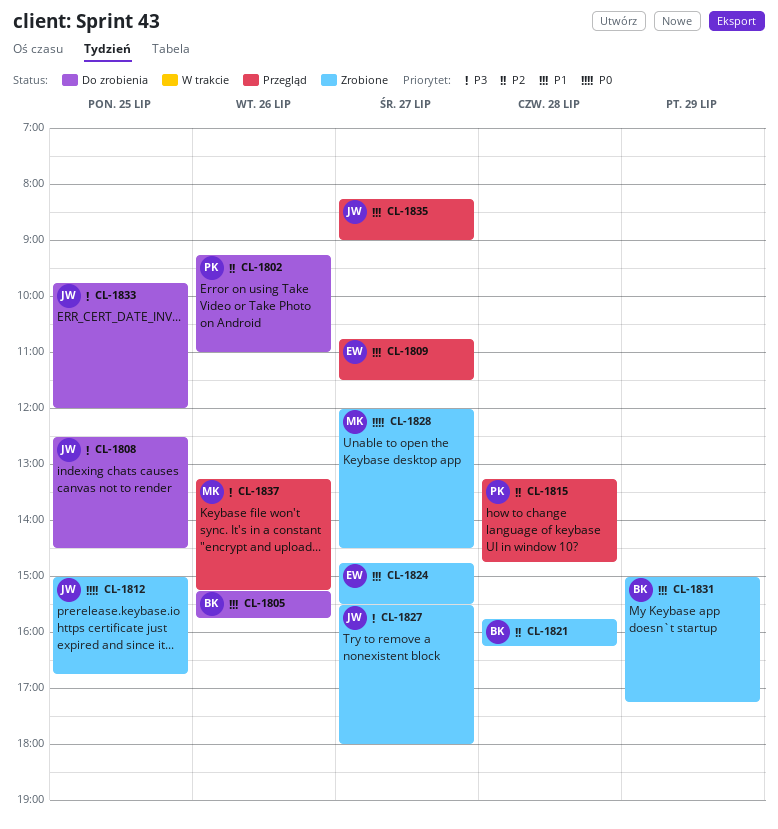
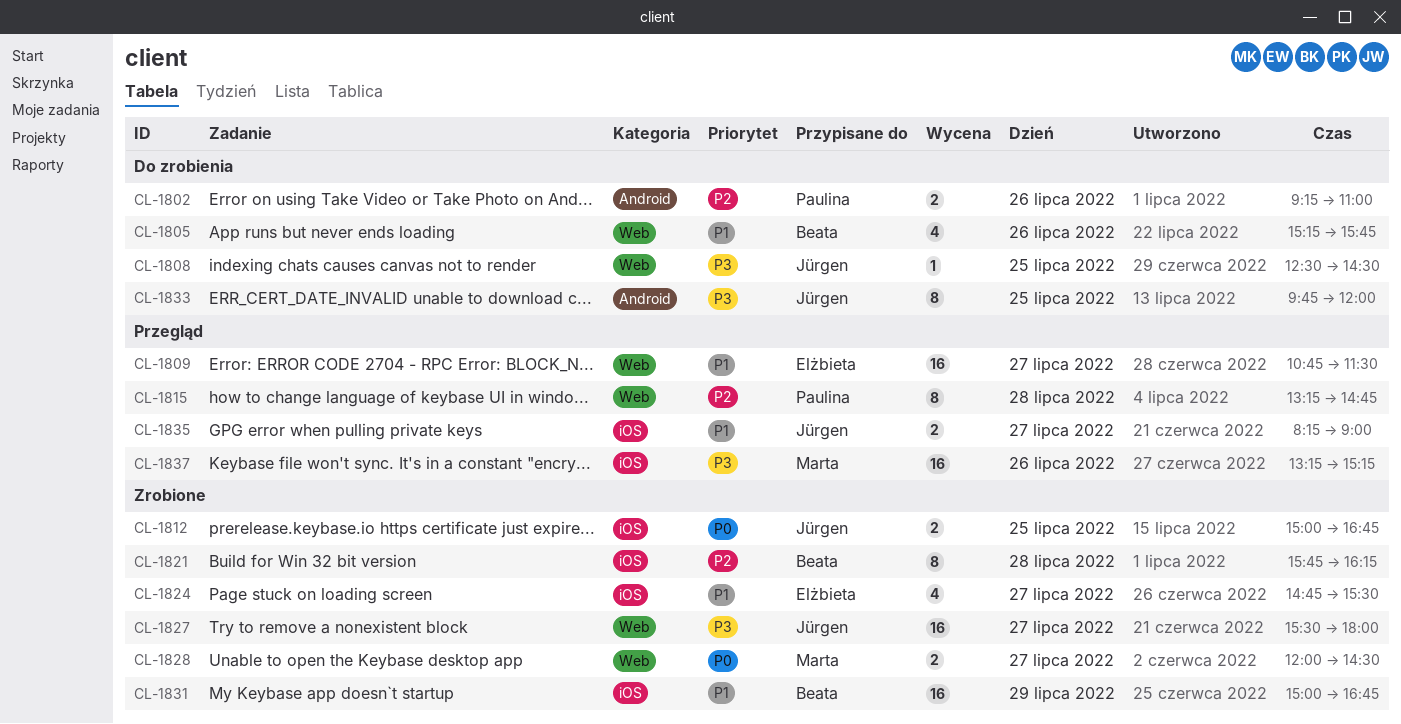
CL-1831, ends: 17:15 -> 16:45

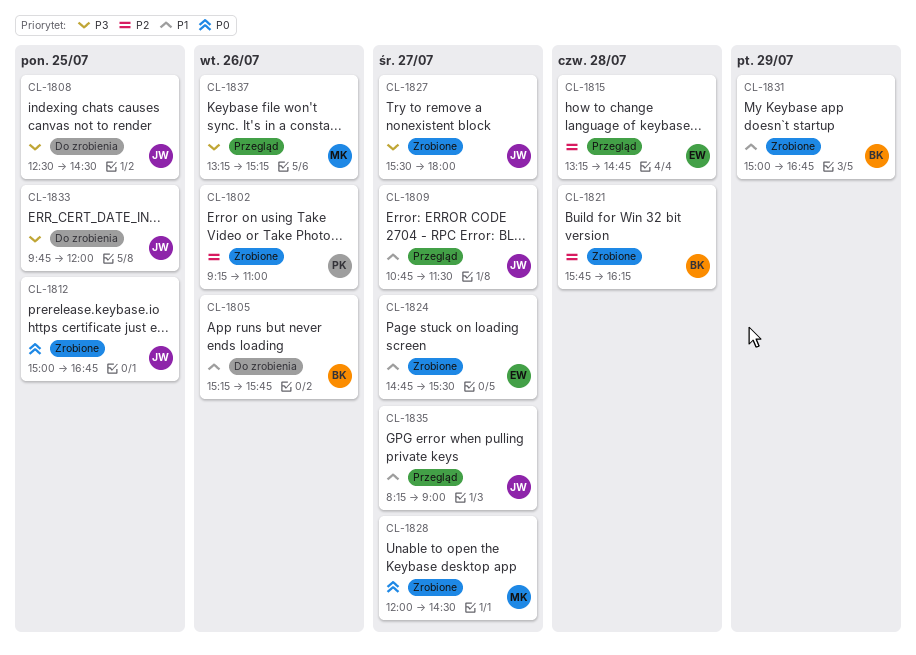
CL-1802, status: Do zrobienia -> Zrobione
CL-1809, owner: Elżbieta -> Jürgen
CL-1815, owner: Paulina -> Elżbieta

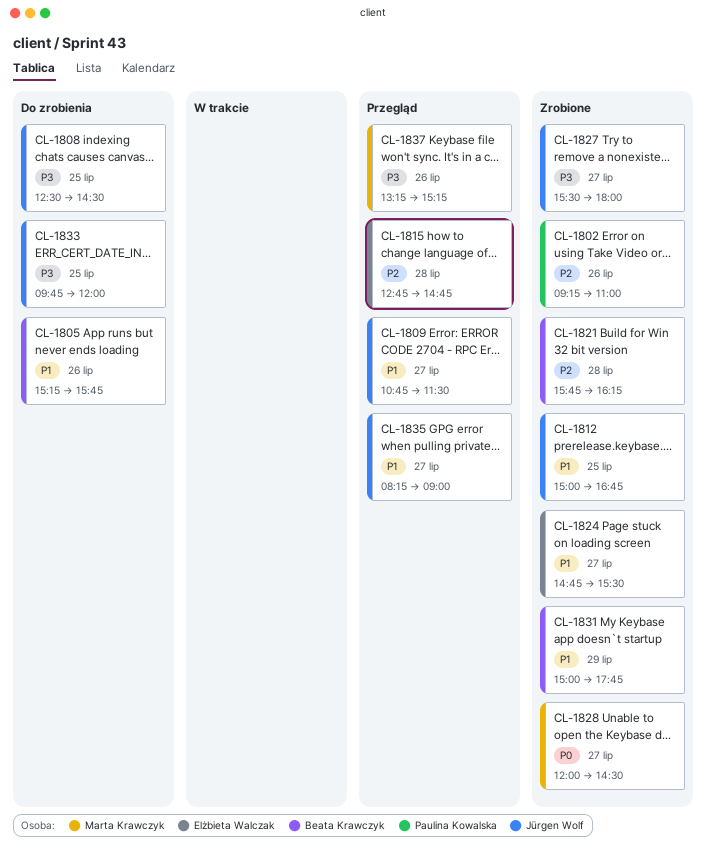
CL-1812, priority: P0 -> P1
CL-1815, begins: 13:15 -> 12:45
CL-1831, ends: 16:45 -> 17:45

